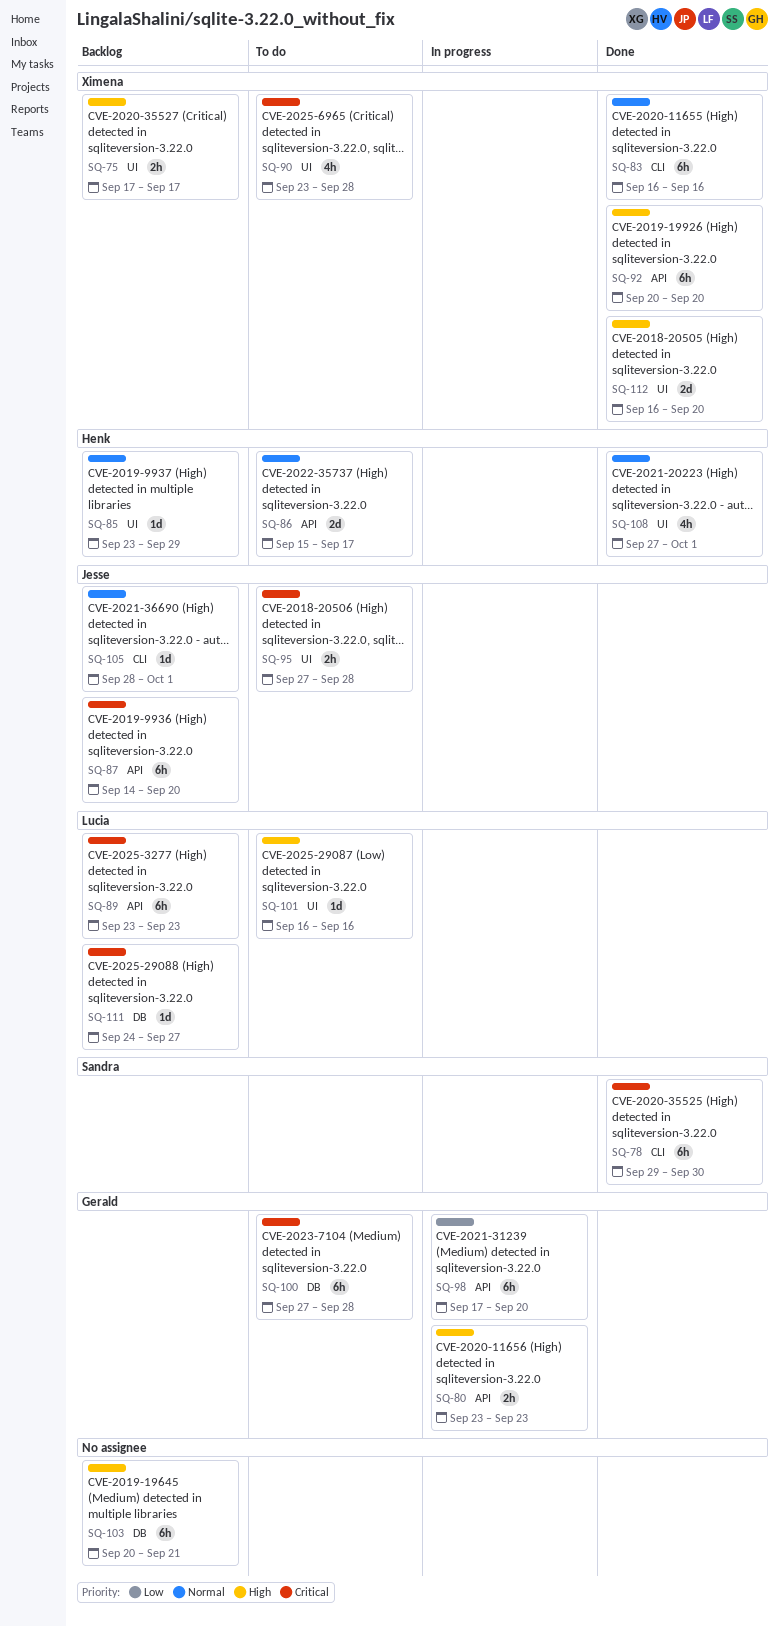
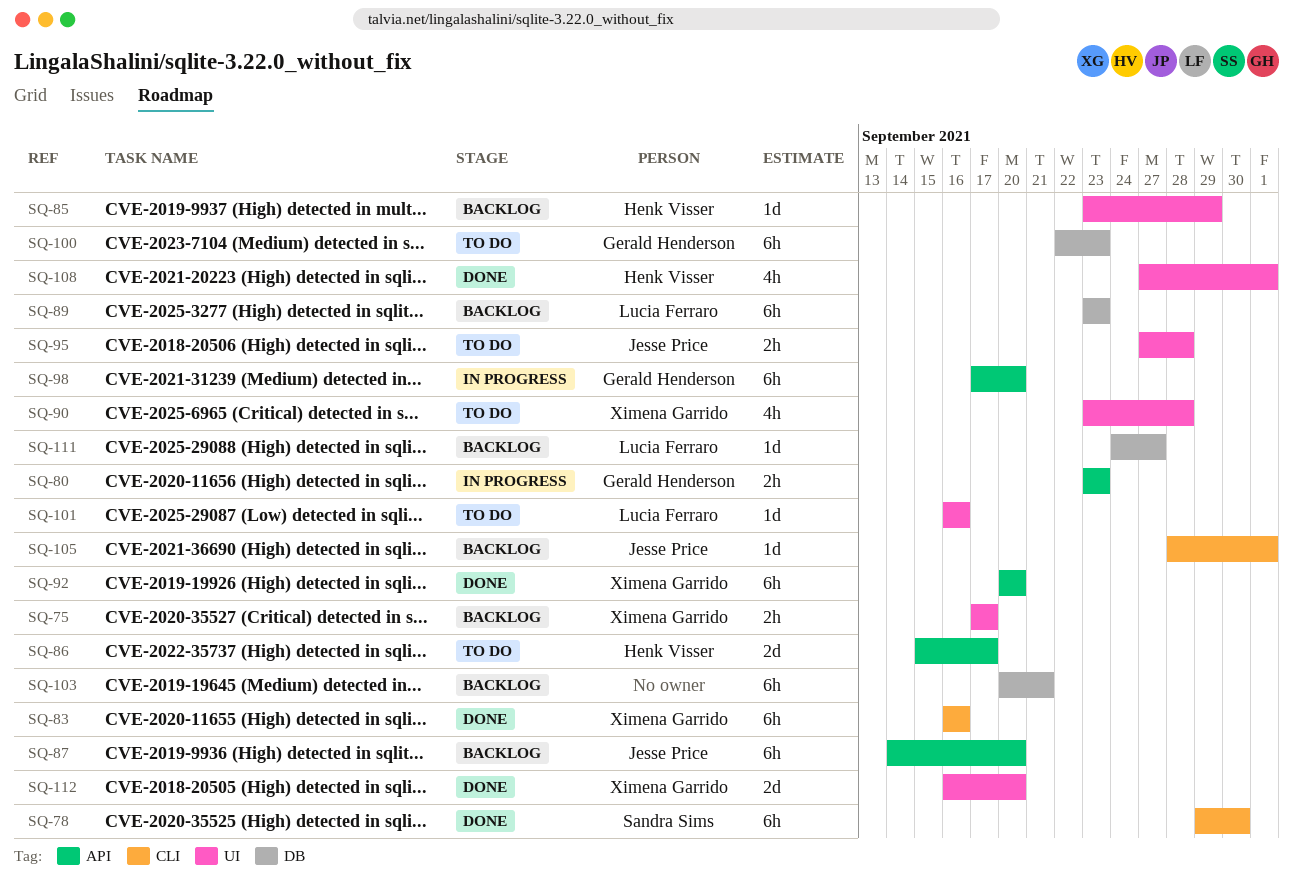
SQ-89, label: API -> DB
SQ-100, start: Sep 27 -> Sep 22
SQ-100, due: Sep 28 -> Sep 23

